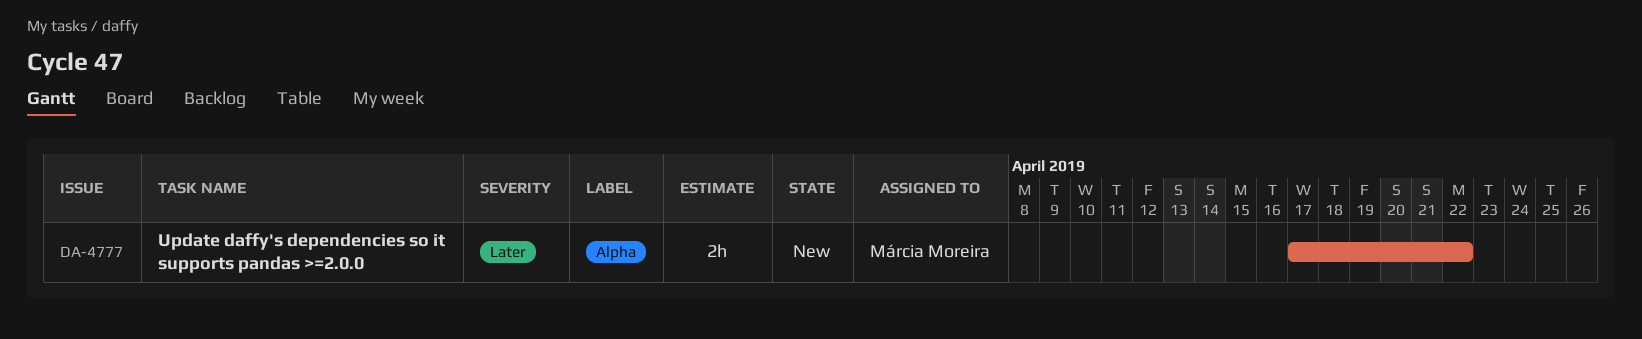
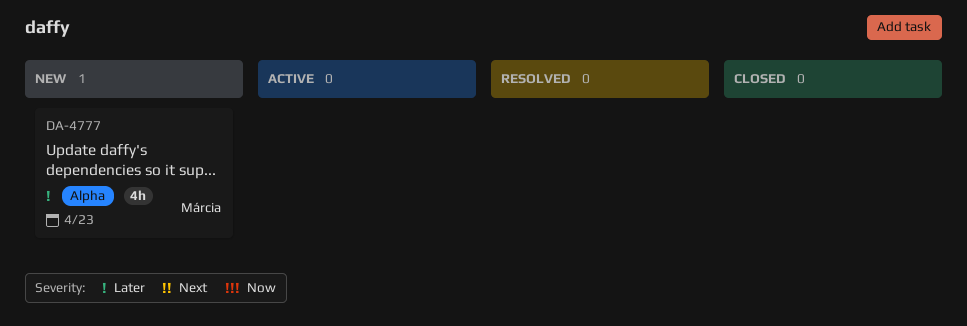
DA-4777, estimate: 2h -> 4h
DA-4777, due: Apr 22 -> Apr 23

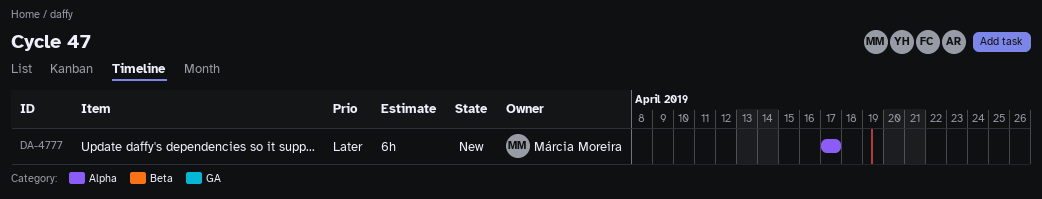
DA-4777, estimate: 4h -> 6h
DA-4777, due: Apr 23 -> Apr 17

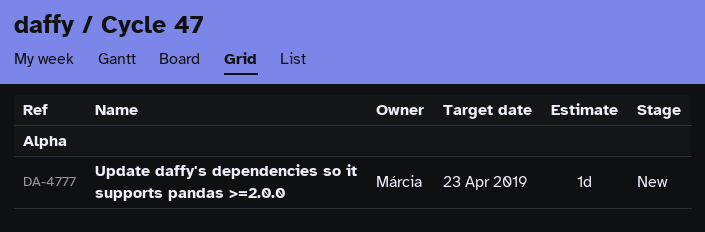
DA-4777, estimate: 6h -> 1d
DA-4777, due: Apr 17 -> Apr 23

